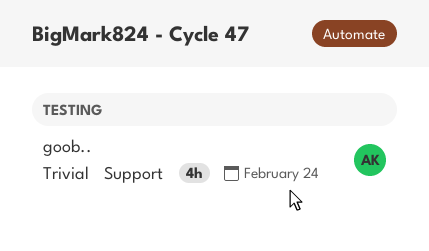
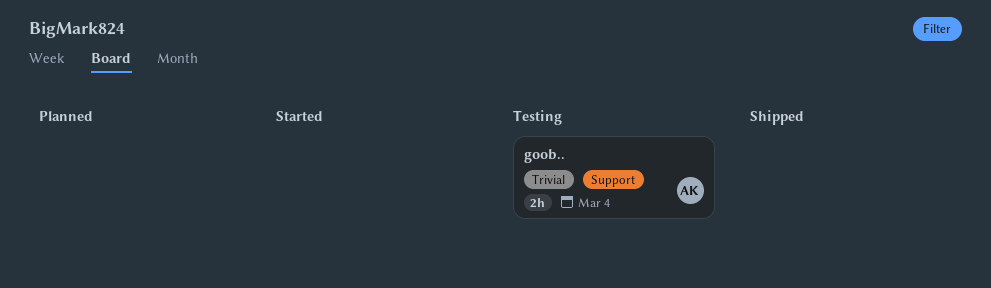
goob.., estimate: 4h -> 2h
goob.., due: Feb 24 -> Mar 4

